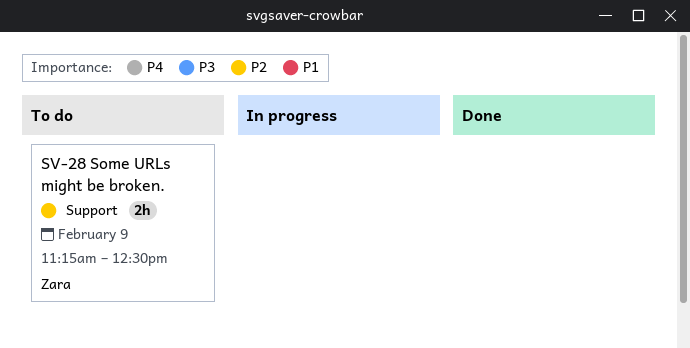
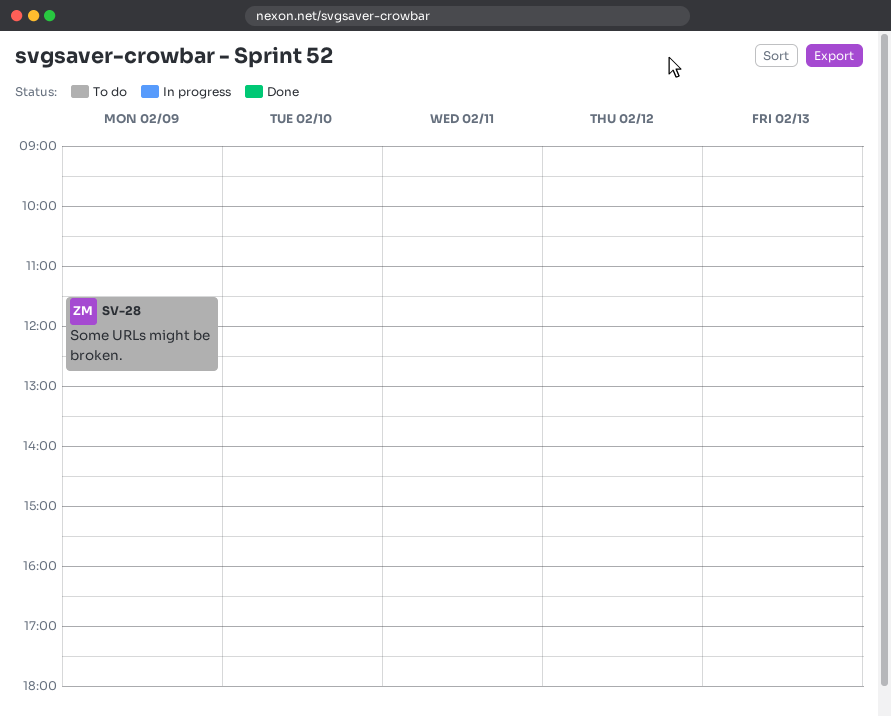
SV-28, begins: 11:15 -> 11:30
SV-28, ends: 12:30 -> 12:45

